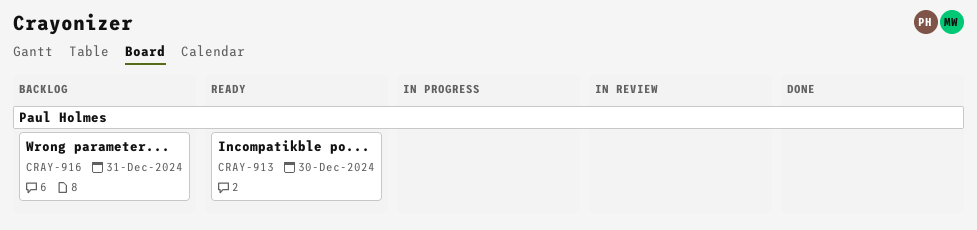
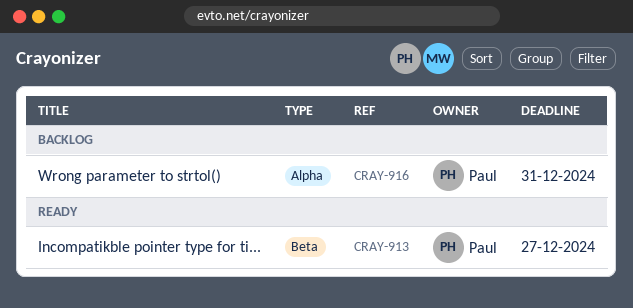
CRAY-913, due: Dec 30 -> Dec 27

